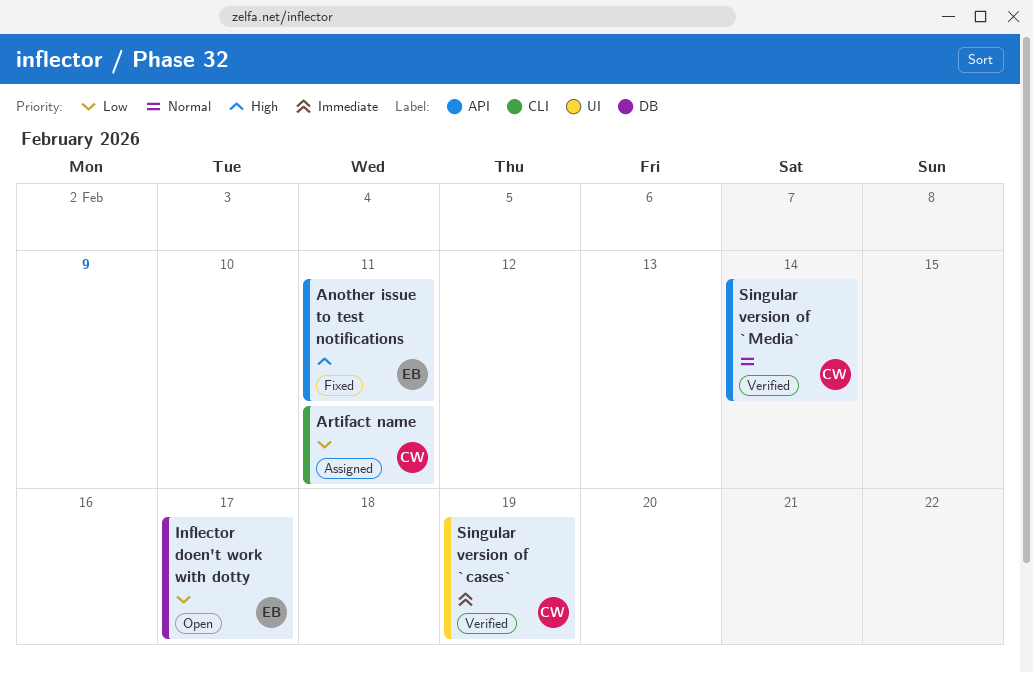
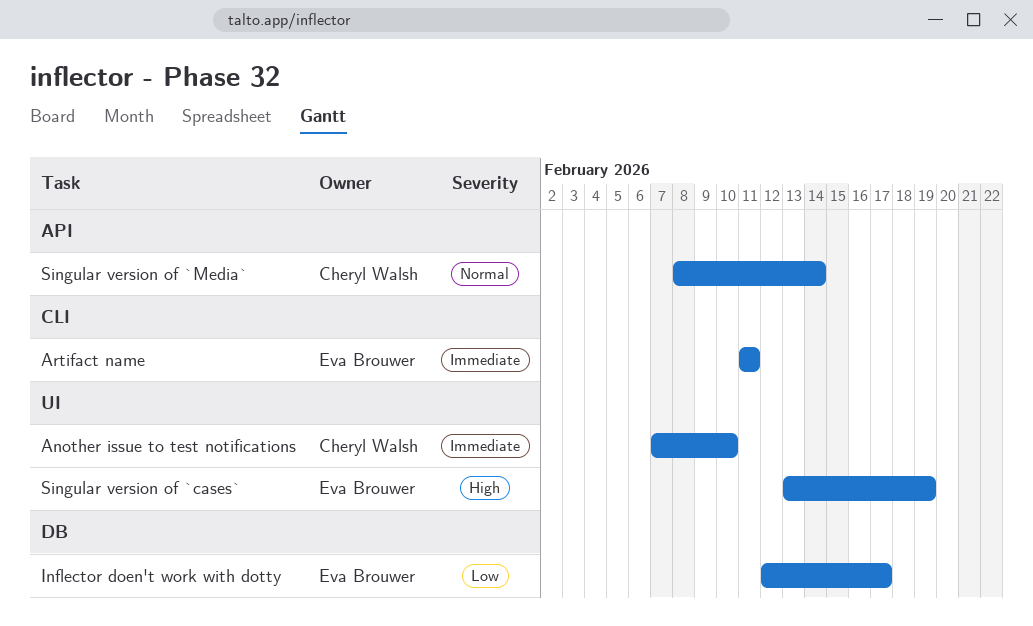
Another issue to test notifications, owner: Eva Brouwer -> Cheryl Walsh
Another issue to test notifications, priority: High -> Immediate
Another issue to test notifications, label: API -> UI
Another issue to test notifications, due: Feb 11 -> Feb 10
Artifact name, owner: Cheryl Walsh -> Eva Brouwer
Artifact name, priority: Low -> Immediate
Singular version of `cases`, owner: Cheryl Walsh -> Eva Brouwer
Singular version of `cases`, priority: Immediate -> High

